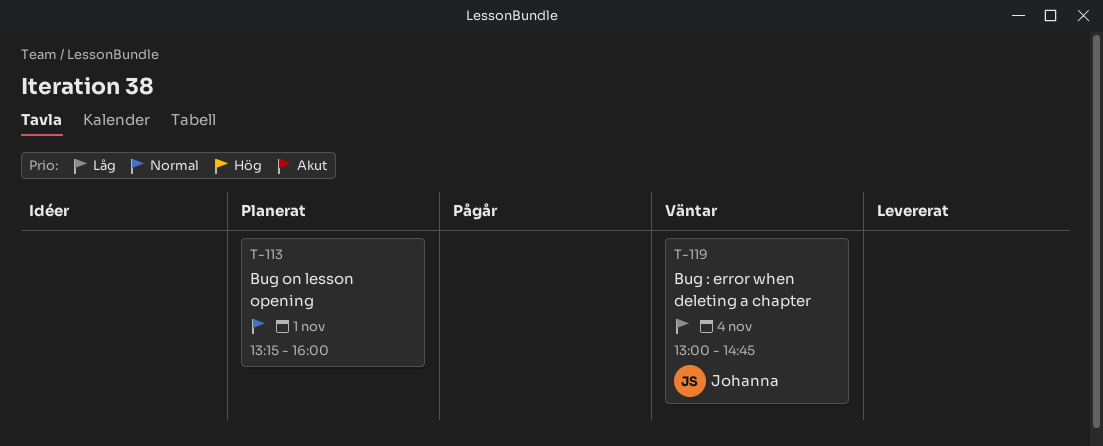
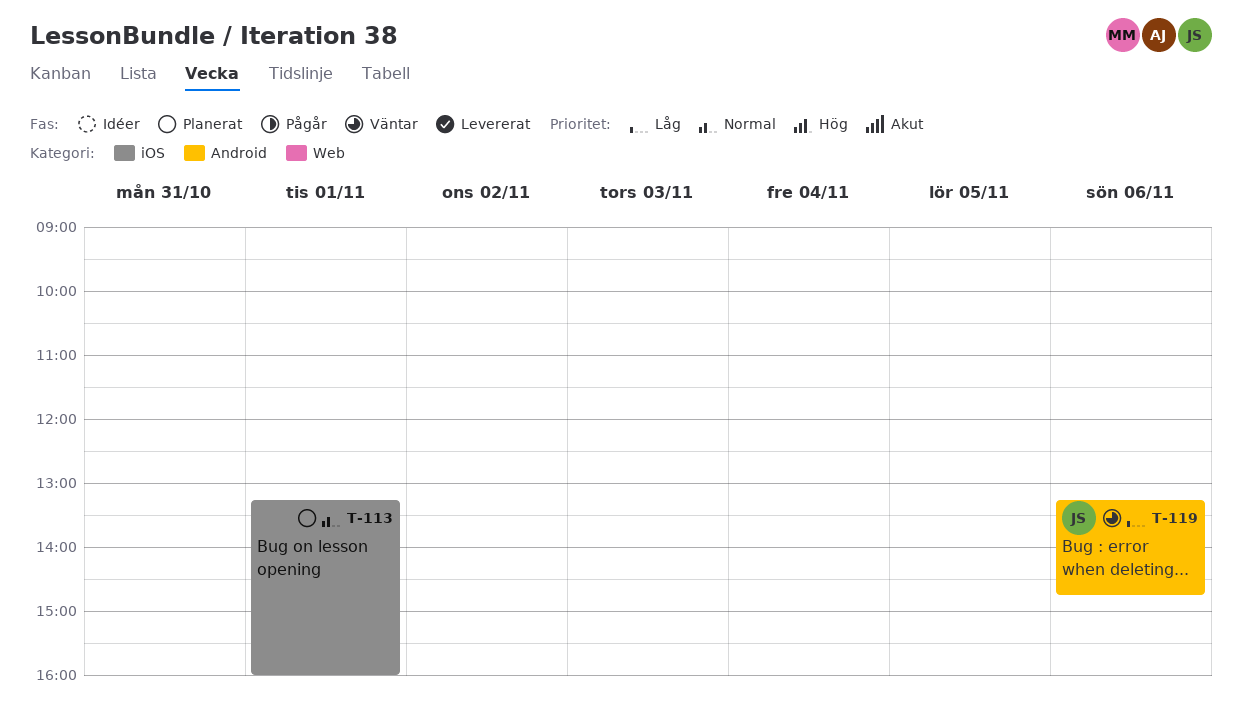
T-119, day: Nov 4 -> Nov 6
T-119, begins: 13:00 -> 13:15

